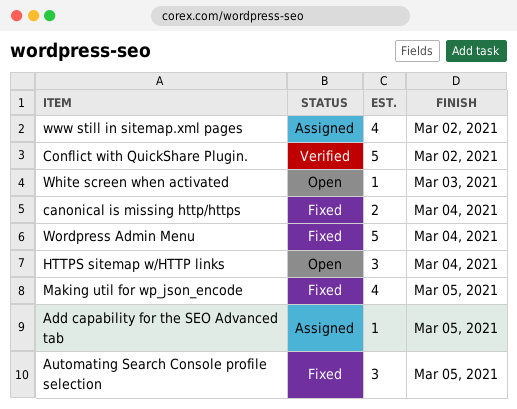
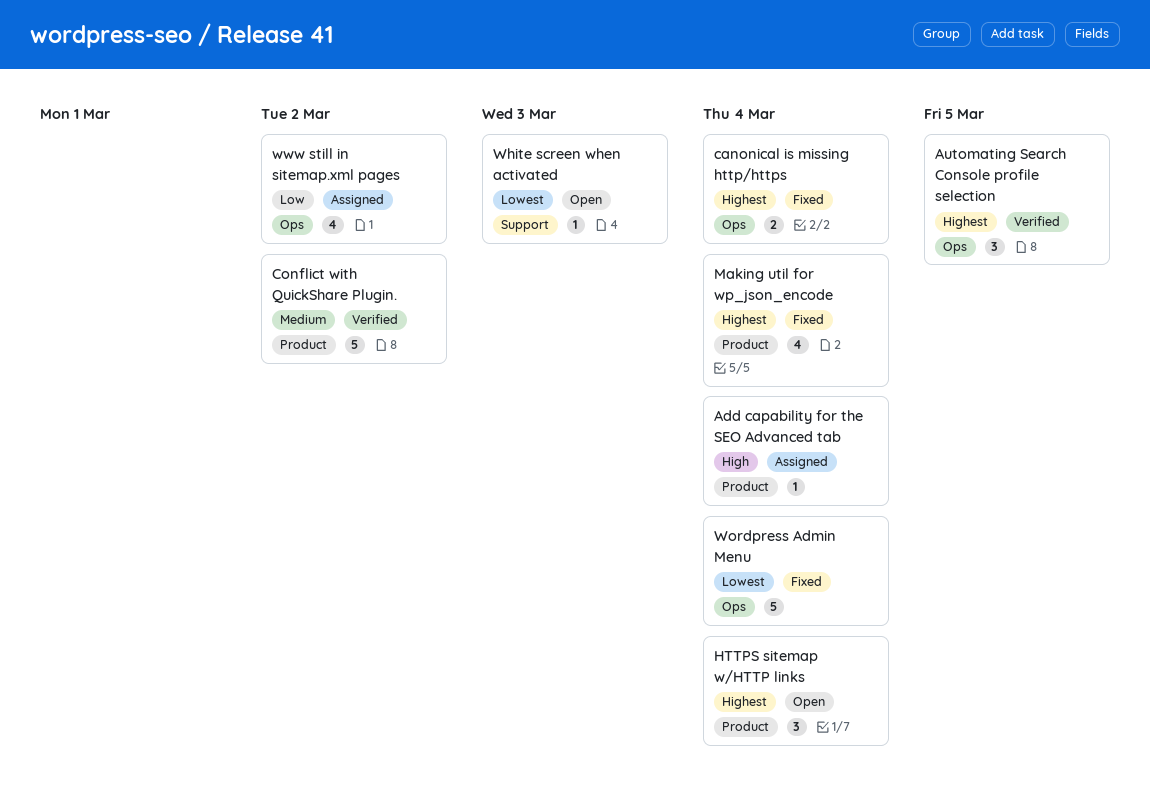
Add capability for the SEO Advanced tab, due: Mar 5 -> Mar 4
Automating Search Console profile selection, status: Fixed -> Verified
Making util for wp_json_encode, due: Mar 5 -> Mar 4

